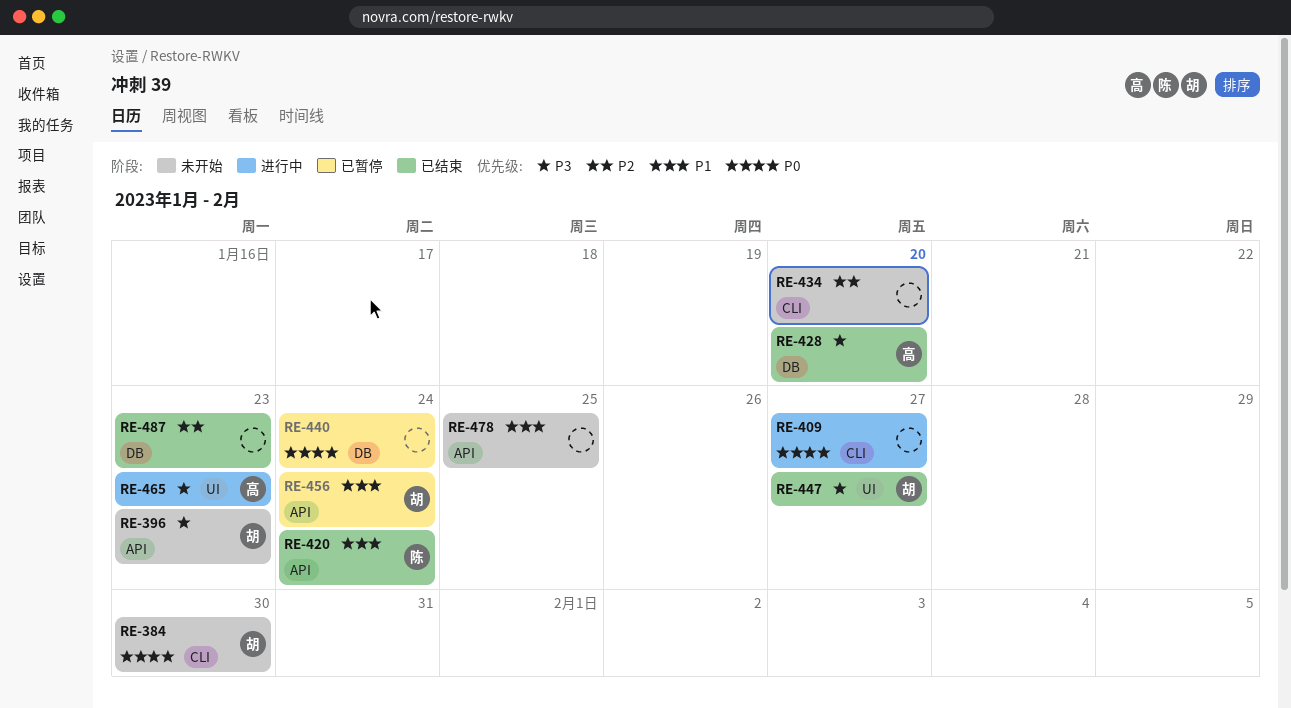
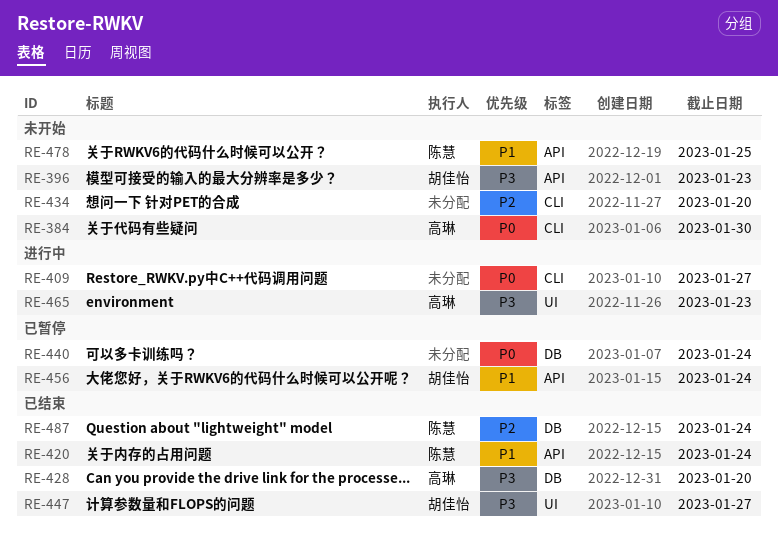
RE-384, owner: 胡佳怡 -> 高琳
RE-478, owner: none -> 陈慧
RE-487, owner: none -> 陈慧
RE-487, due: Jan 23 -> Jan 24

